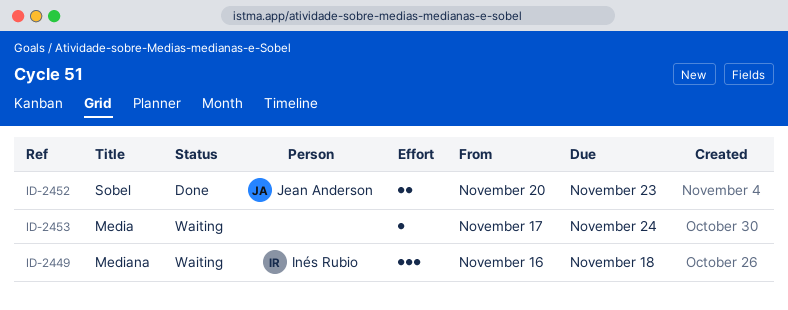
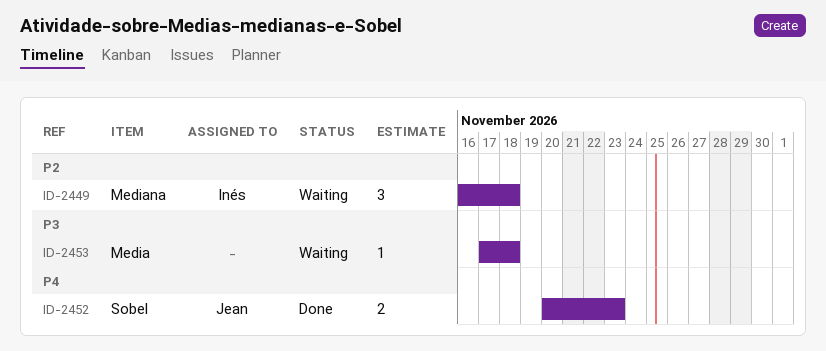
ID-2453, due: Nov 24 -> Nov 18

